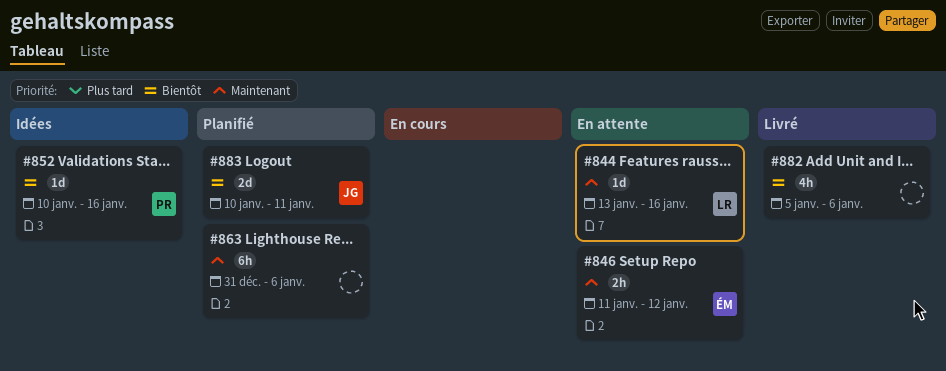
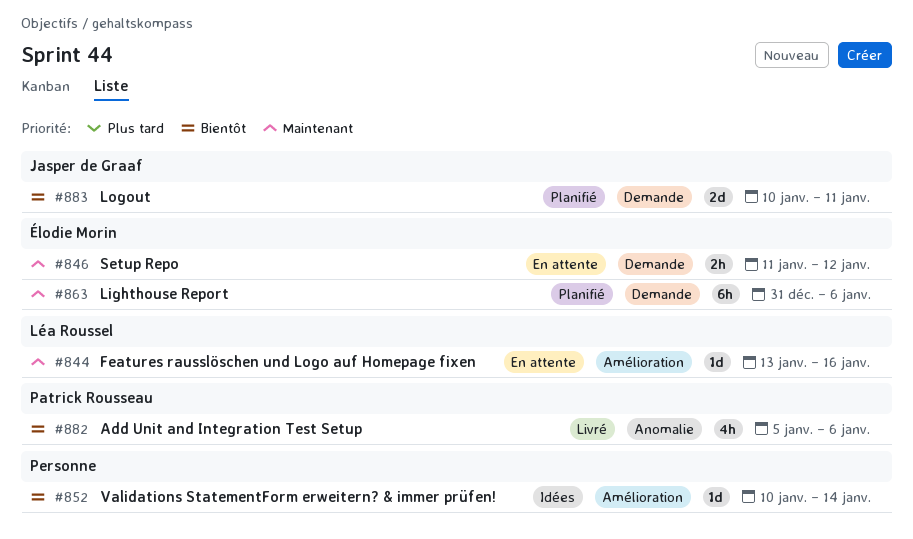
#852, owner: Patrick Rousseau -> none
#852, due: Jan 16 -> Jan 14
#863, owner: none -> Élodie Morin
#882, owner: none -> Patrick Rousseau

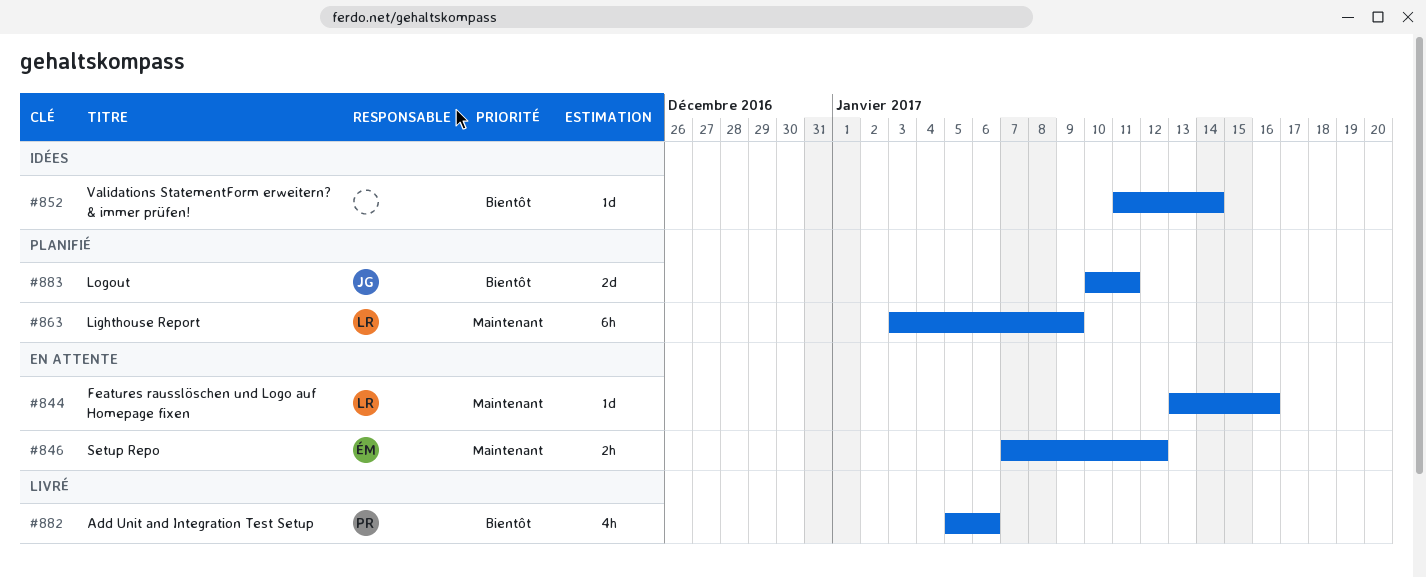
#846, start: Jan 11 -> Jan 7
#852, start: Jan 10 -> Jan 11
#863, owner: Élodie Morin -> Léa Roussel
#863, start: Dec 31 -> Jan 3
#863, due: Jan 6 -> Jan 9

